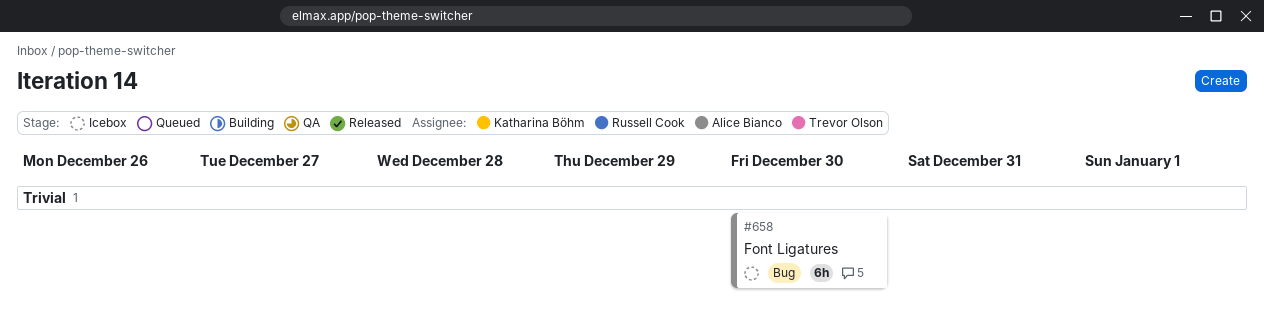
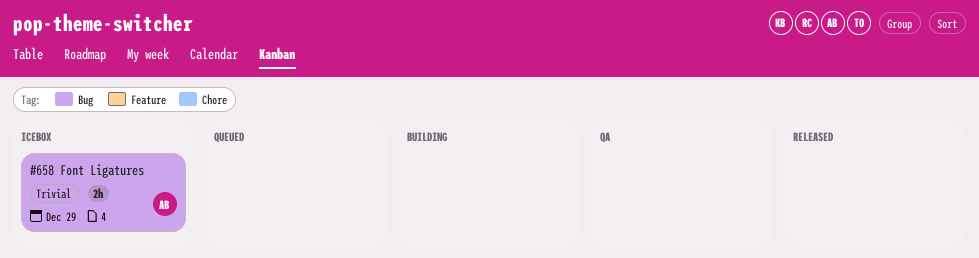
#658, estimate: 6h -> 2h
#658, due: Dec 30 -> Dec 29

